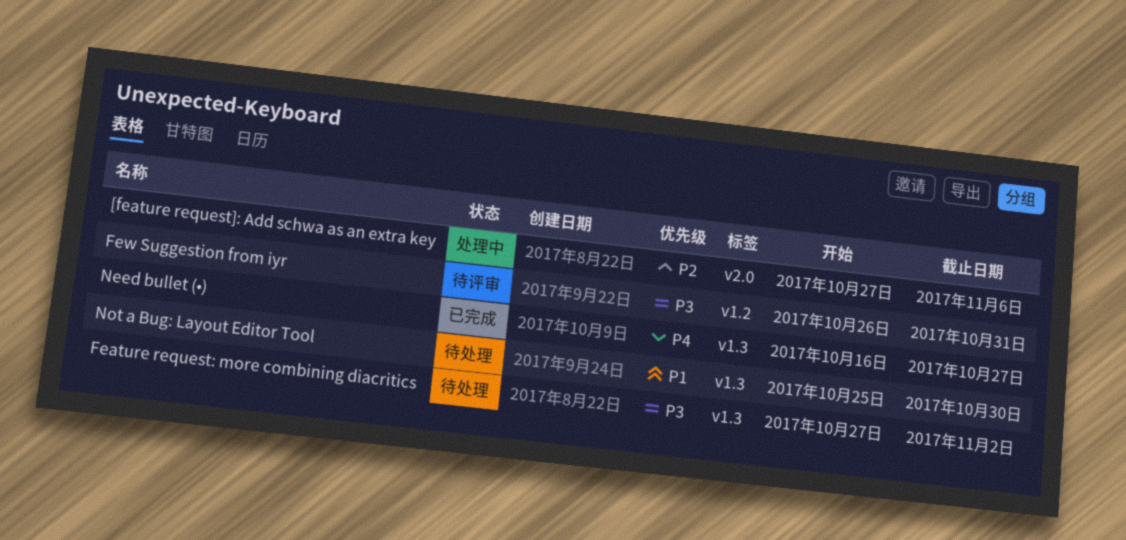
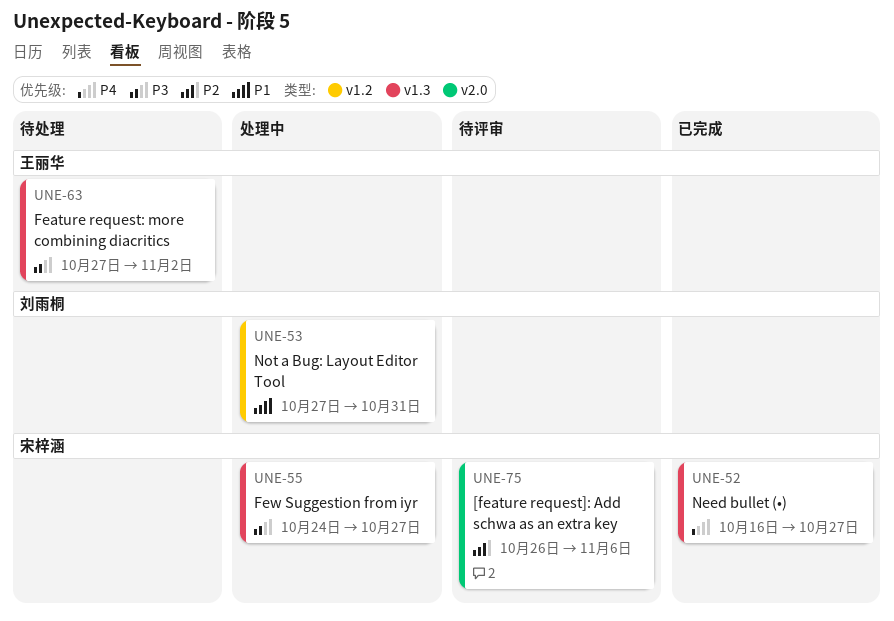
[feature request]: Add schwa as an extra key, status: 处理中 -> 待评审
[feature request]: Add schwa as an extra key, start: Oct 27 -> Oct 26
Few Suggestion from iyr, status: 待评审 -> 处理中
Few Suggestion from iyr, label: v1.2 -> v1.3
Few Suggestion from iyr, start: Oct 26 -> Oct 24
Few Suggestion from iyr, due: Oct 31 -> Oct 27
Not a Bug: Layout Editor Tool, status: 待处理 -> 处理中
Not a Bug: Layout Editor Tool, label: v1.3 -> v1.2
Not a Bug: Layout Editor Tool, start: Oct 25 -> Oct 27
Not a Bug: Layout Editor Tool, due: Oct 30 -> Oct 31

